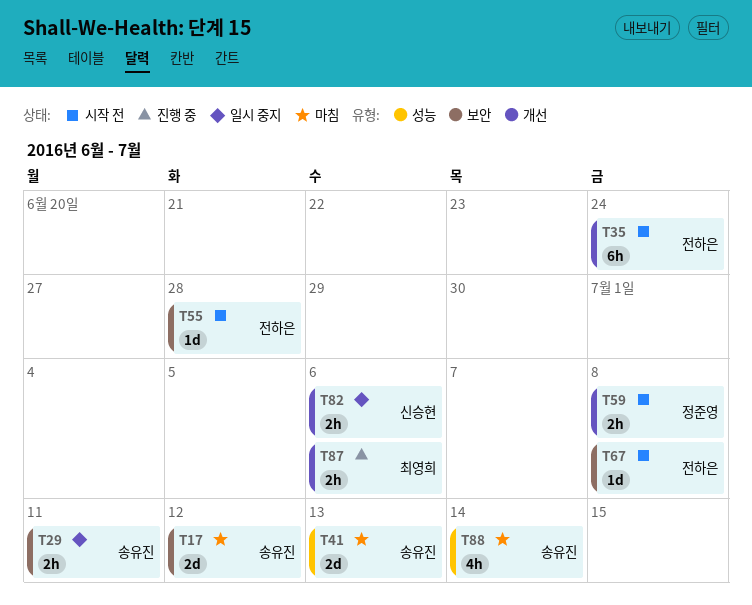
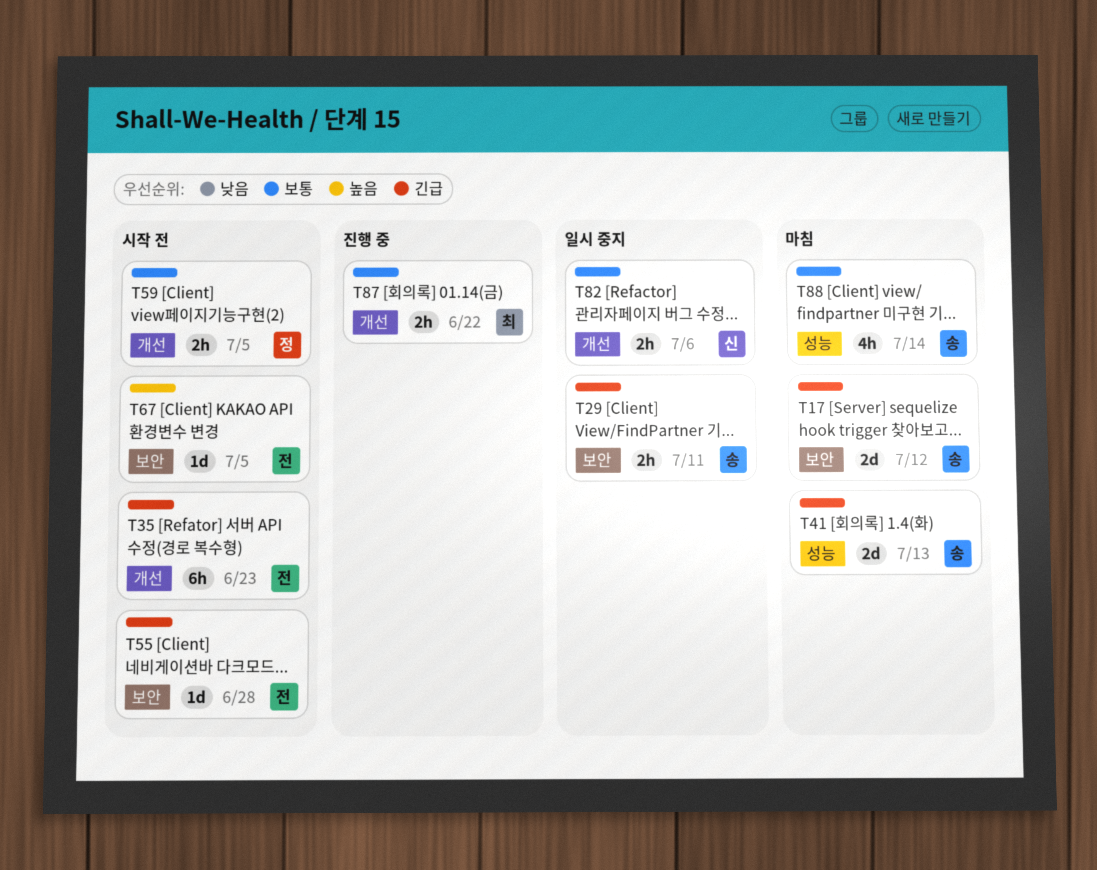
T35, due: Jun 24 -> Jun 23
T59, due: Jul 8 -> Jul 5
T67, due: Jul 8 -> Jul 5
T87, due: Jul 6 -> Jun 22

